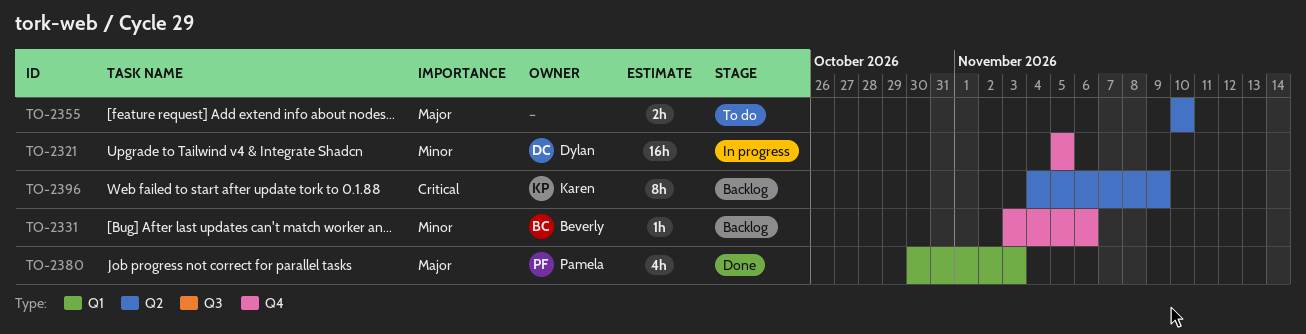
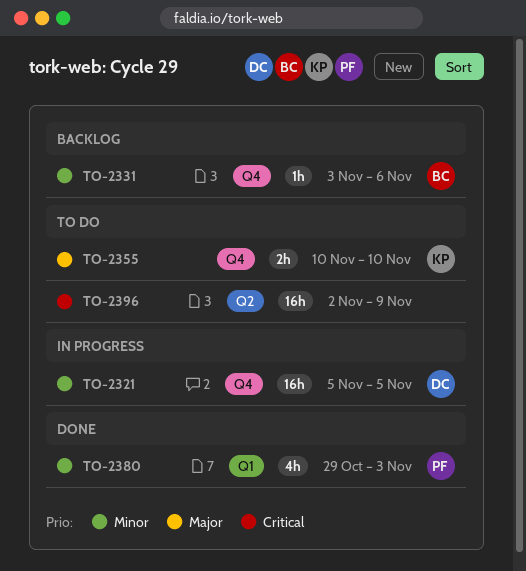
TO-2355, owner: none -> Karen
TO-2355, label: Q2 -> Q4
TO-2380, priority: Major -> Minor
TO-2380, start: Oct 30 -> Oct 29
TO-2396, status: Backlog -> To do
TO-2396, owner: Karen -> none
TO-2396, estimate: 8h -> 16h
TO-2396, start: Nov 4 -> Nov 2

